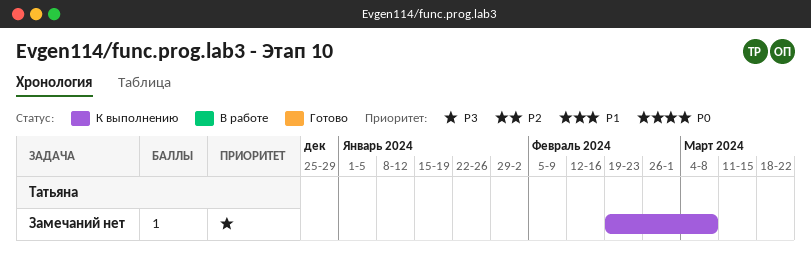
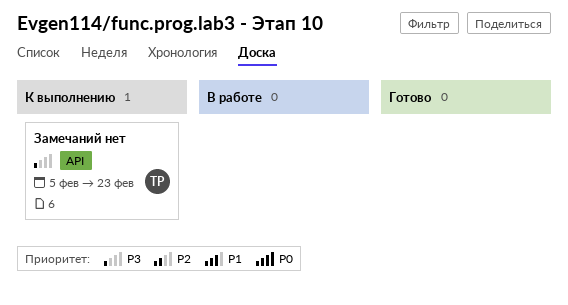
Замечаний нет, start: Feb 19 -> Feb 5
Замечаний нет, due: Mar 8 -> Feb 23

